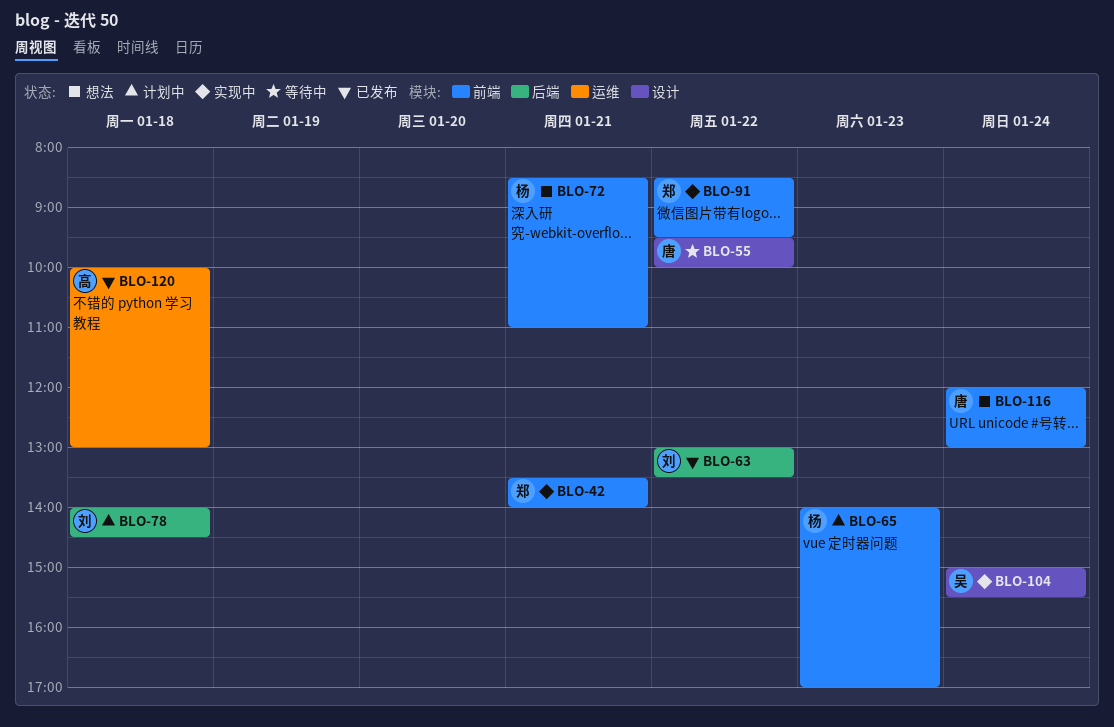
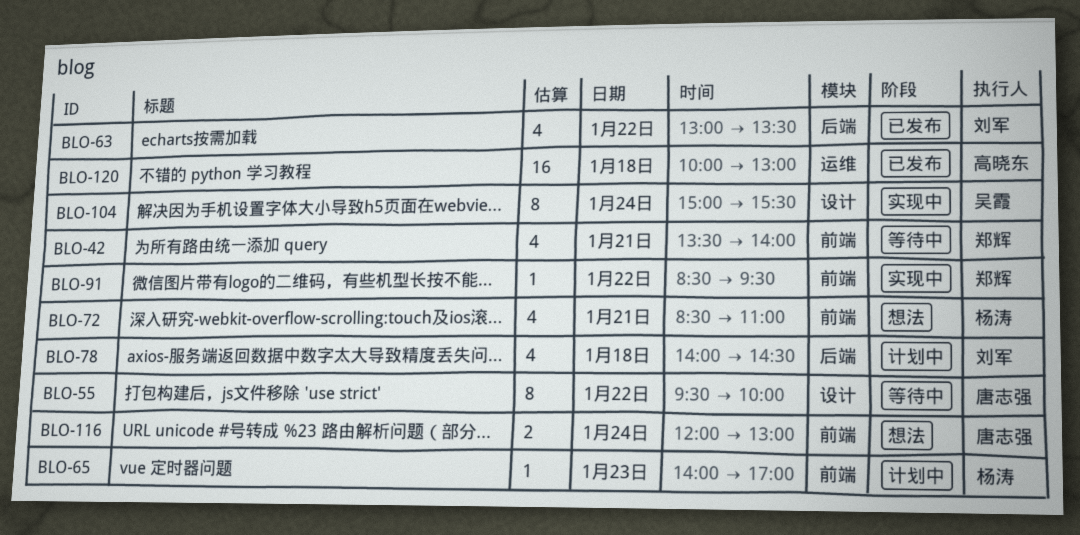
BLO-42, status: 实现中 -> 等待中

